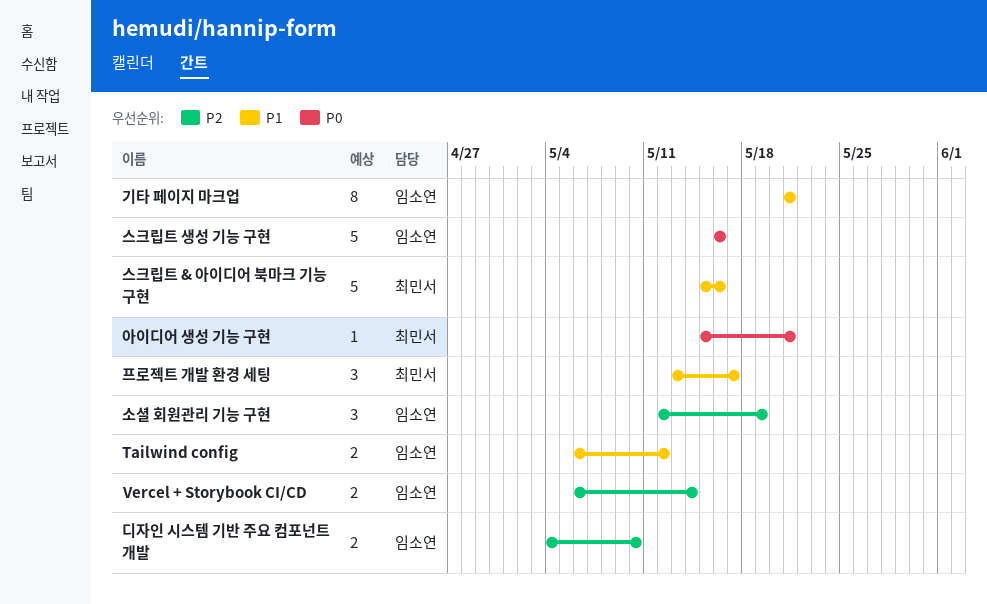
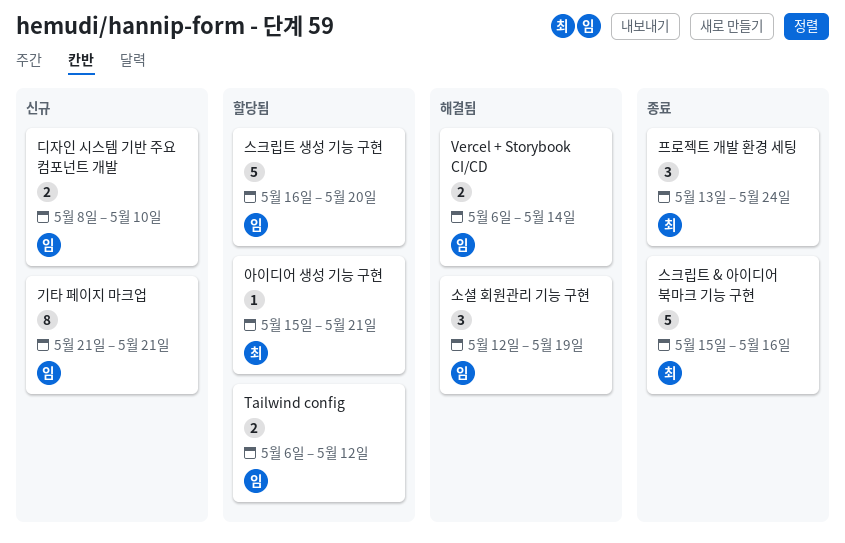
디자인 시스템 기반 주요 컴포넌트 개발, start: May 4 -> May 8
스크립트 생성 기능 구현, due: May 16 -> May 20
프로젝트 개발 환경 세팅, due: May 17 -> May 24

